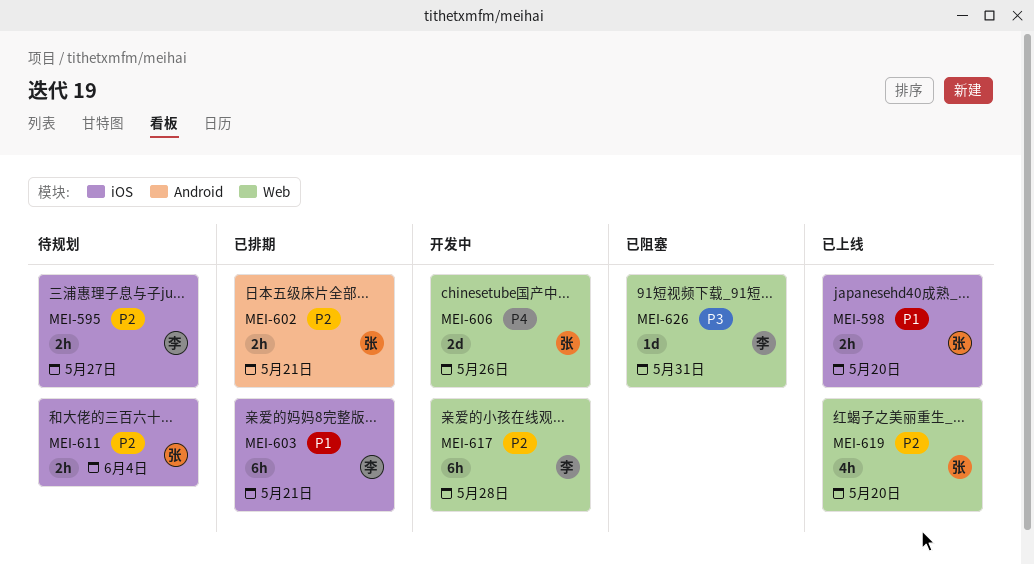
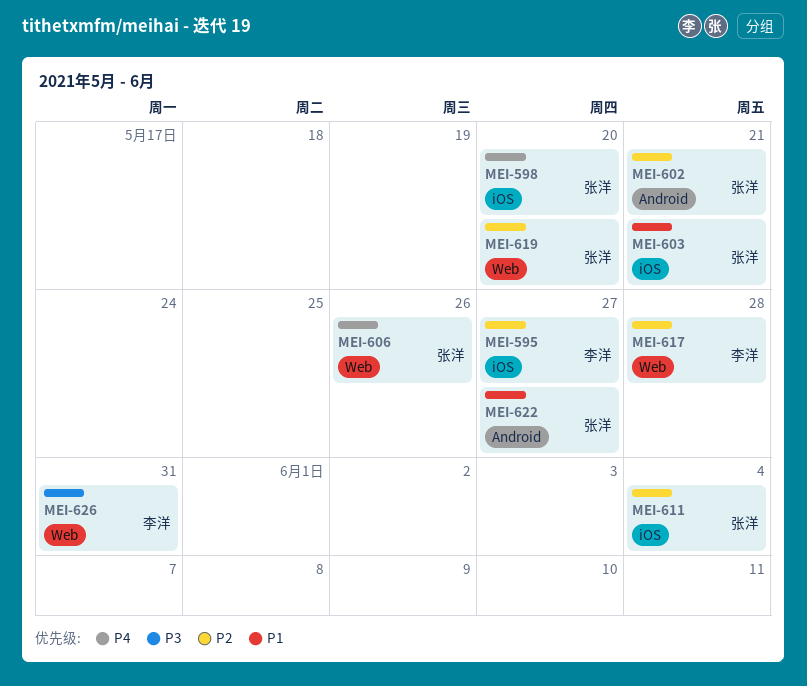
MEI-598, priority: P1 -> P4
MEI-603, owner: 李洋 -> 张洋
MEI-622: none -> present

